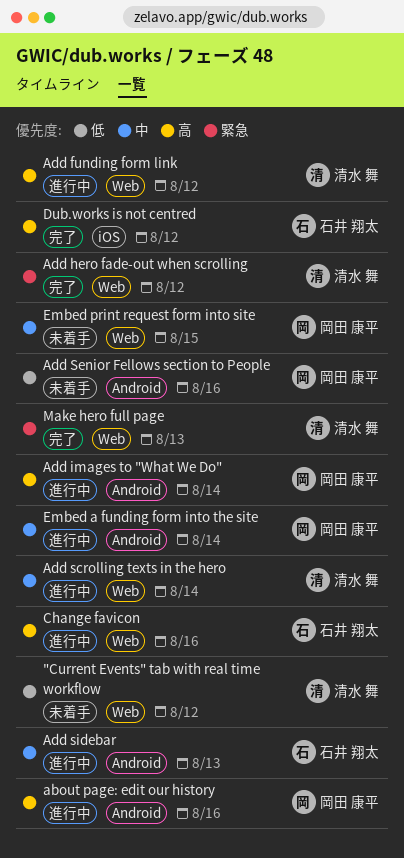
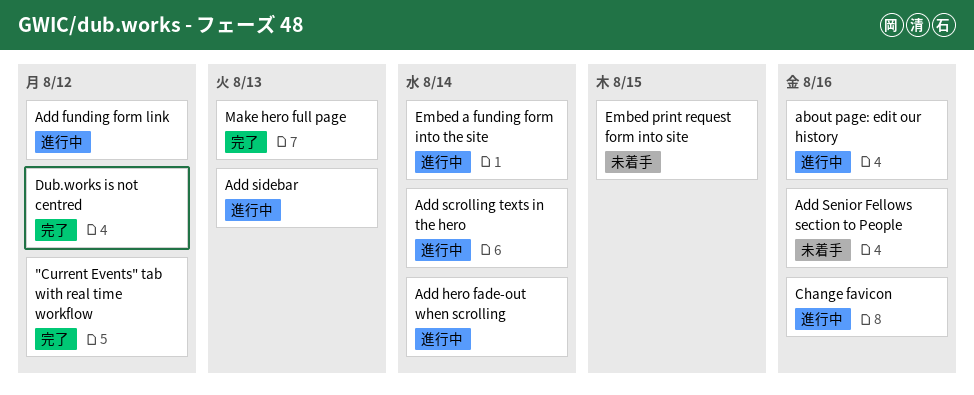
"Current Events" tab with real time workflow, status: 未着手 -> 完了
Add hero fade-out when scrolling, status: 完了 -> 進行中
Add hero fade-out when scrolling, due: Aug 12 -> Aug 14
Add images to "What We Do": present -> none

